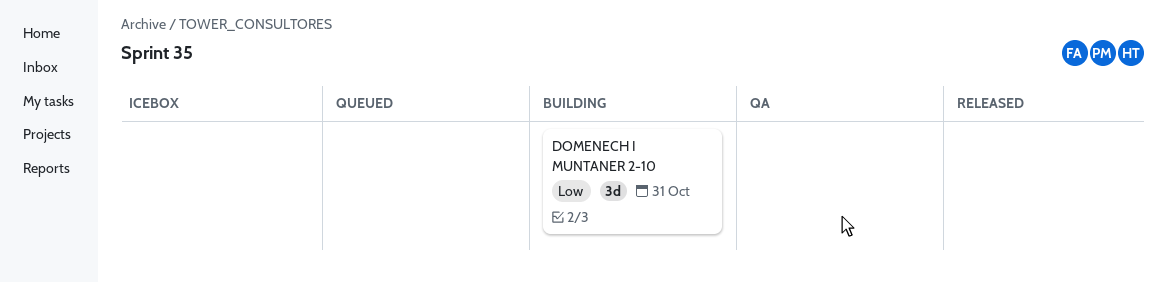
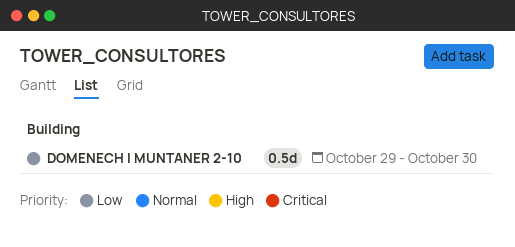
DOMENECH I MUNTANER 2-10, estimate: 3d -> 0.5d
DOMENECH I MUNTANER 2-10, due: Oct 31 -> Oct 30

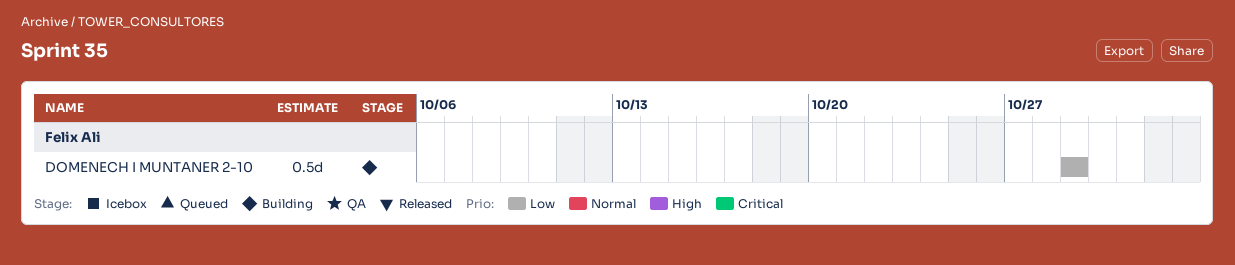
DOMENECH I MUNTANER 2-10, due: Oct 30 -> Oct 29

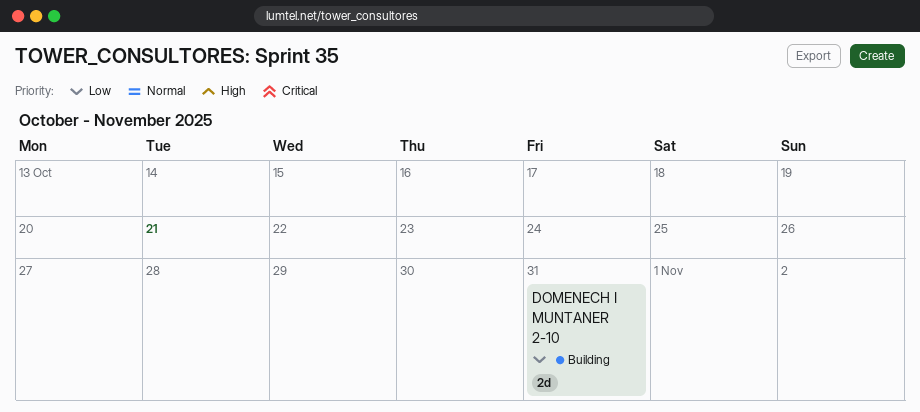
DOMENECH I MUNTANER 2-10, estimate: 0.5d -> 2d
DOMENECH I MUNTANER 2-10, due: Oct 29 -> Oct 31

